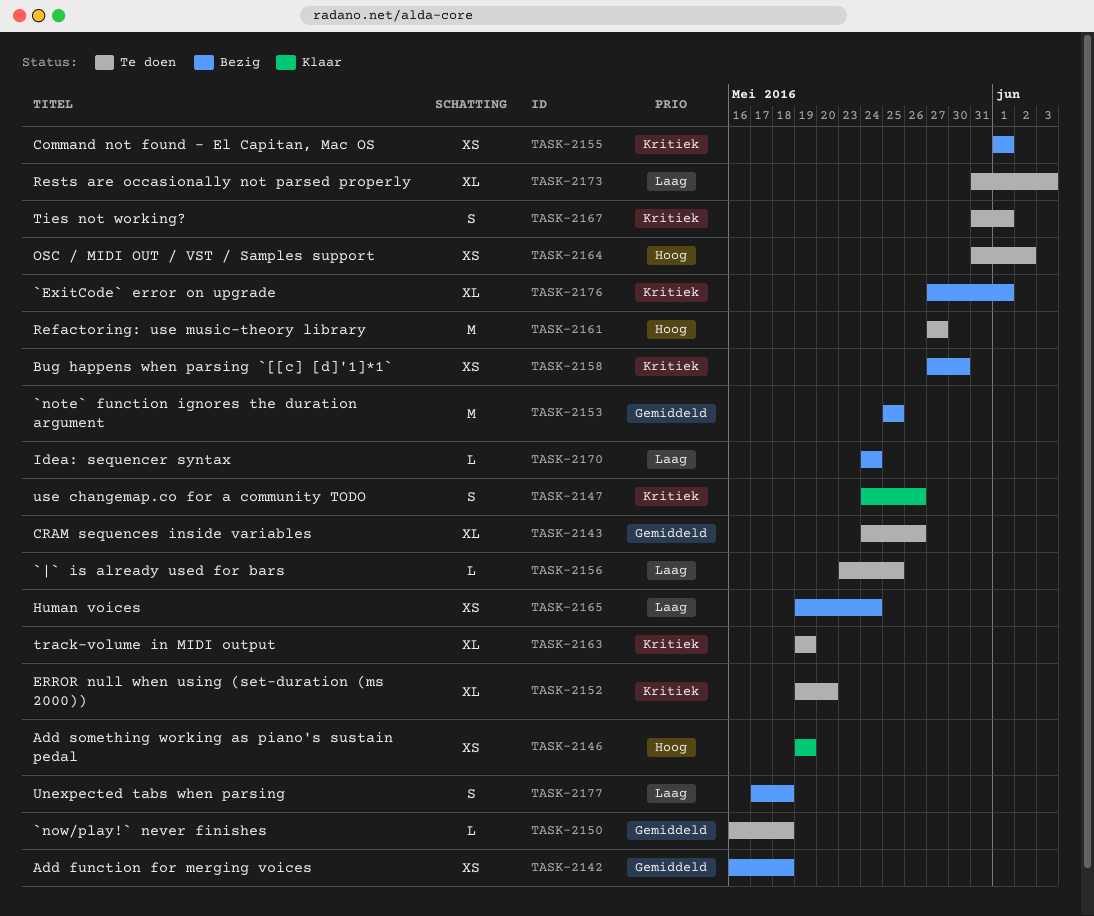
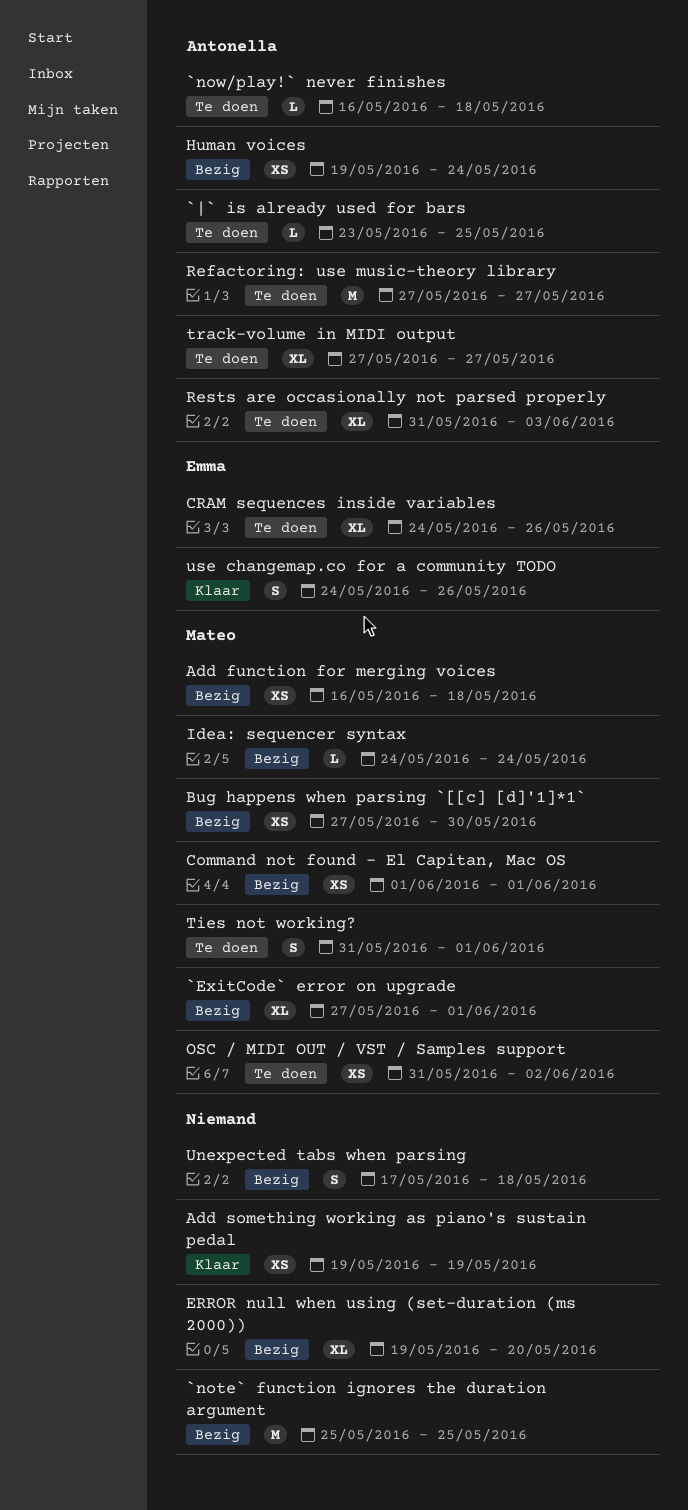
ERROR null when using (set-duration (ms 2000)), status: Te doen -> Bezig
track-volume in MIDI output, start: May 19 -> May 27
track-volume in MIDI output, due: May 19 -> May 27

